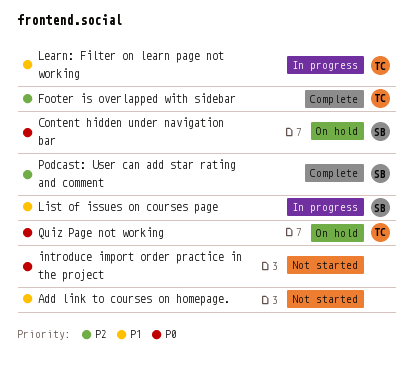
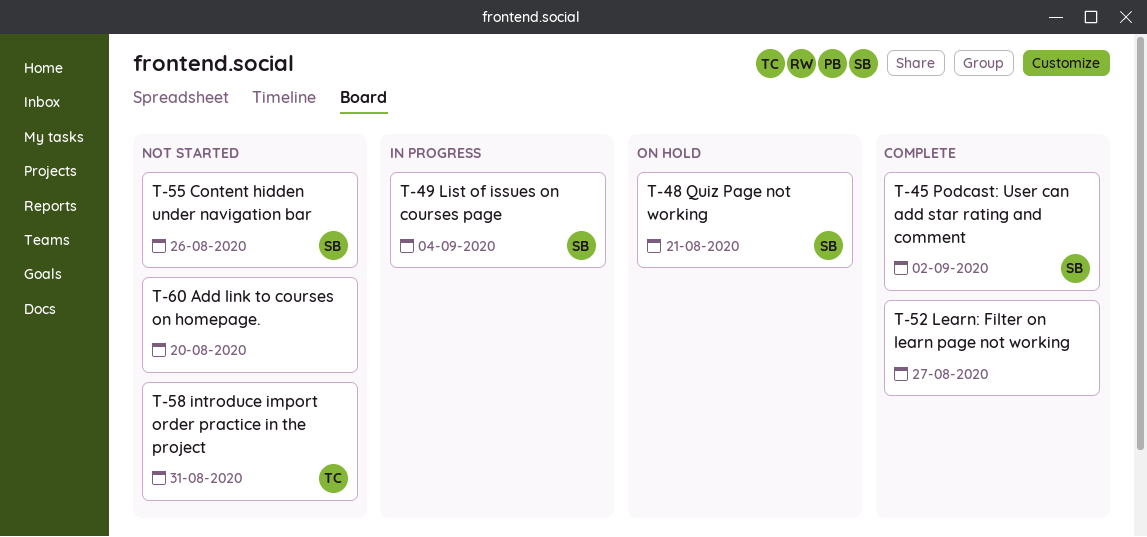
Content hidden under navigation bar, status: On hold -> Not started
Footer is overlapped with sidebar: present -> none
introduce import order practice in the project, owner: none -> TC
Learn: Filter on learn page not working, status: In progress -> Complete
Learn: Filter on learn page not working, owner: TC -> none
Quiz Page not working, owner: TC -> SB

